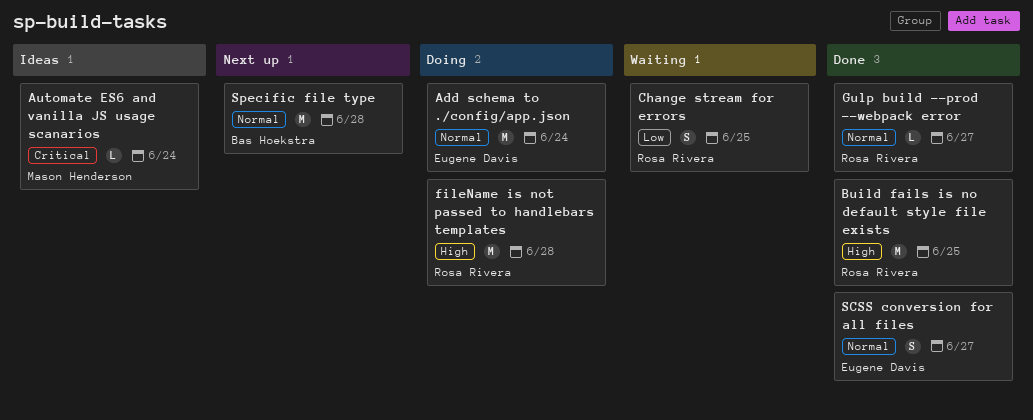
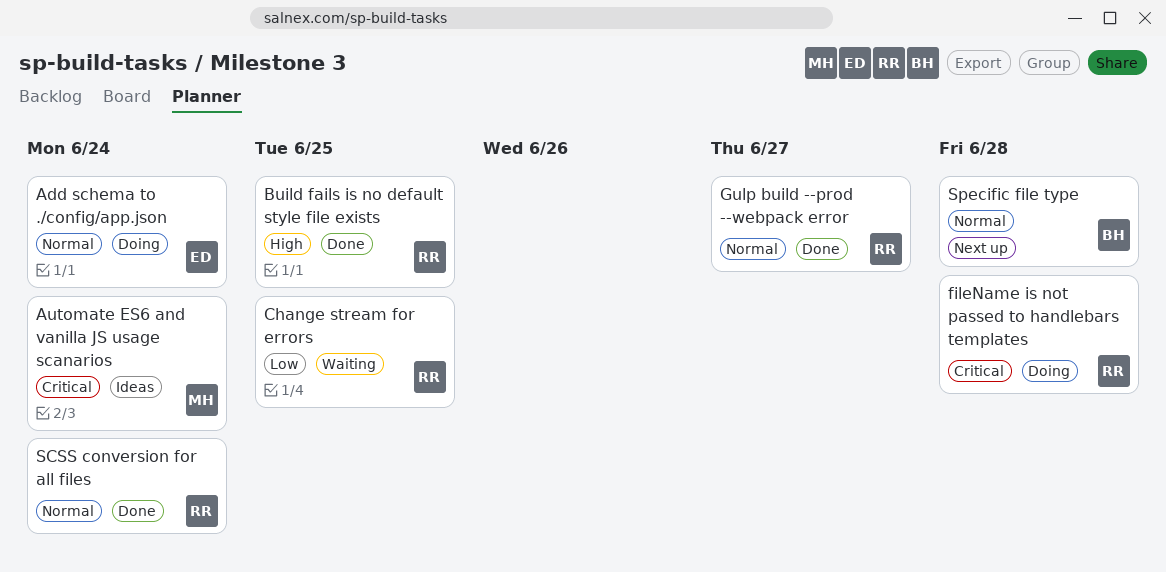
fileName is not passed to handlebars templates, priority: High -> Critical
SCSS conversion for all files, owner: Eugene Davis -> Rosa Rivera
SCSS conversion for all files, due: Jun 27 -> Jun 24

